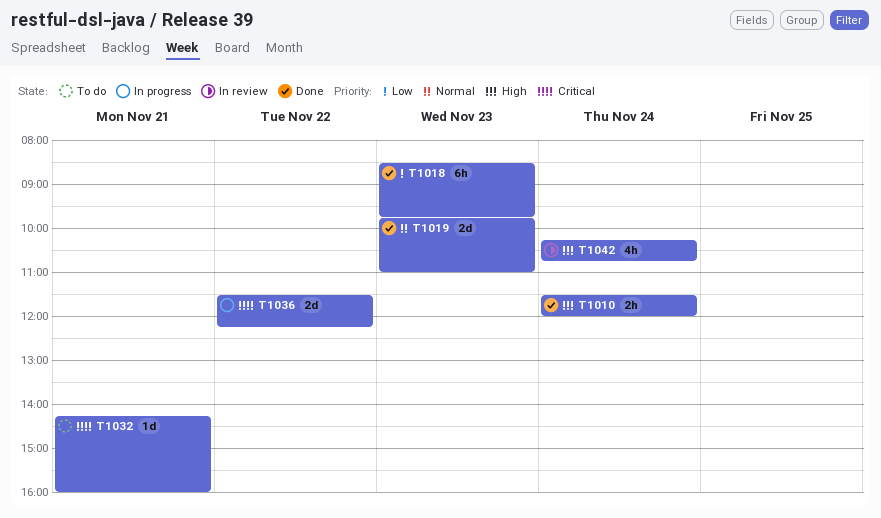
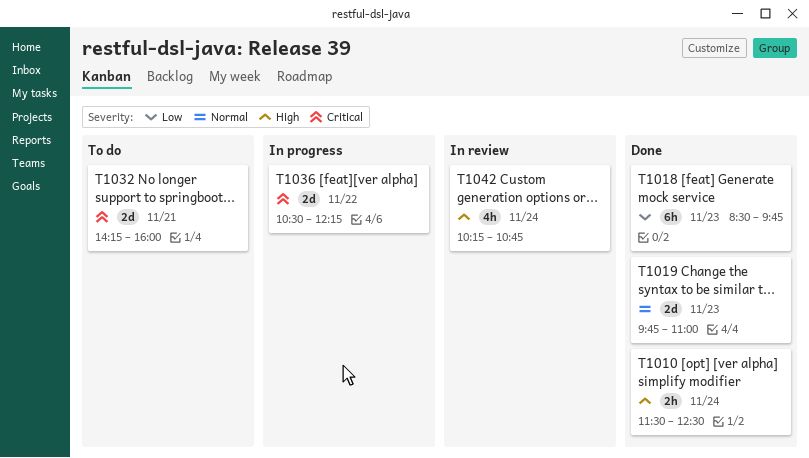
T1010, ends: 12:00 -> 12:30
T1032, estimate: 1d -> 2d
T1036, begins: 11:30 -> 10:30

